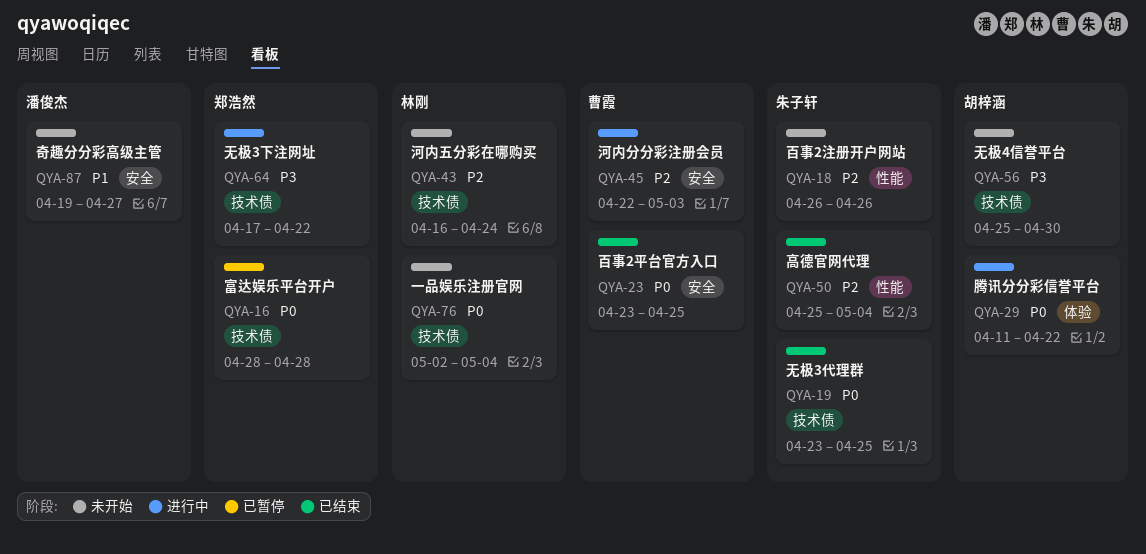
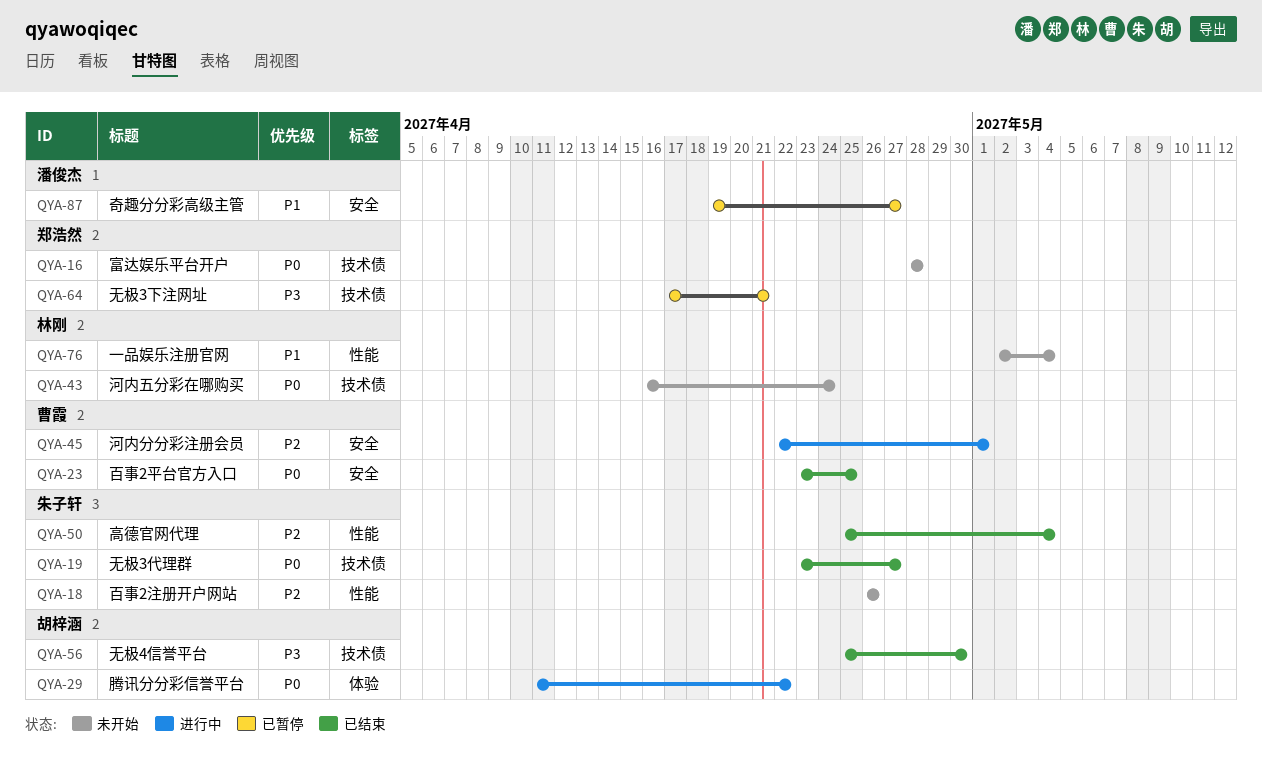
QYA-16, status: 已暂停 -> 未开始
QYA-19, due: Apr 25 -> Apr 27
QYA-43, priority: P2 -> P0
QYA-45, due: May 3 -> May 1
QYA-56, status: 未开始 -> 已结束
QYA-64, status: 进行中 -> 已暂停
QYA-64, due: Apr 22 -> Apr 21
QYA-76, priority: P0 -> P1
QYA-76, label: 技术债 -> 性能
QYA-87, status: 未开始 -> 已暂停

